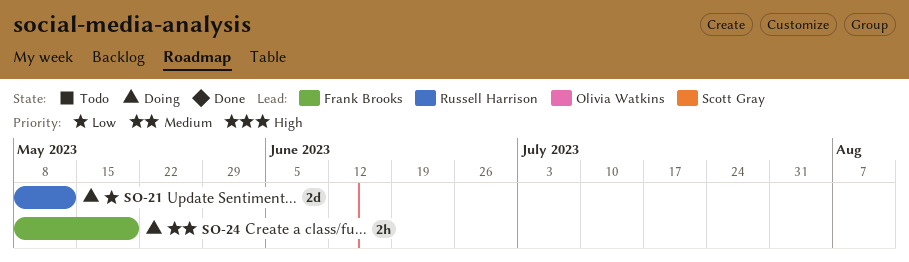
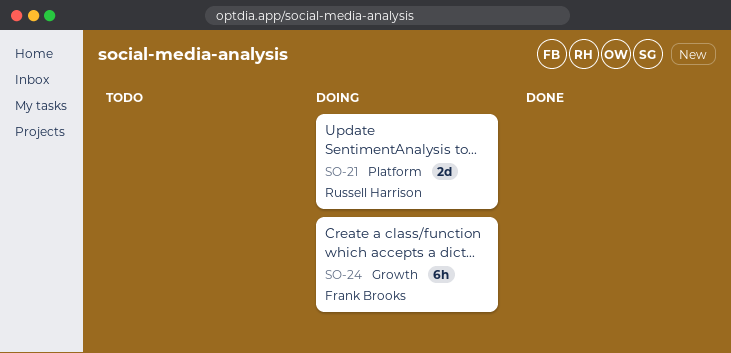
SO-24, estimate: 2h -> 6h

